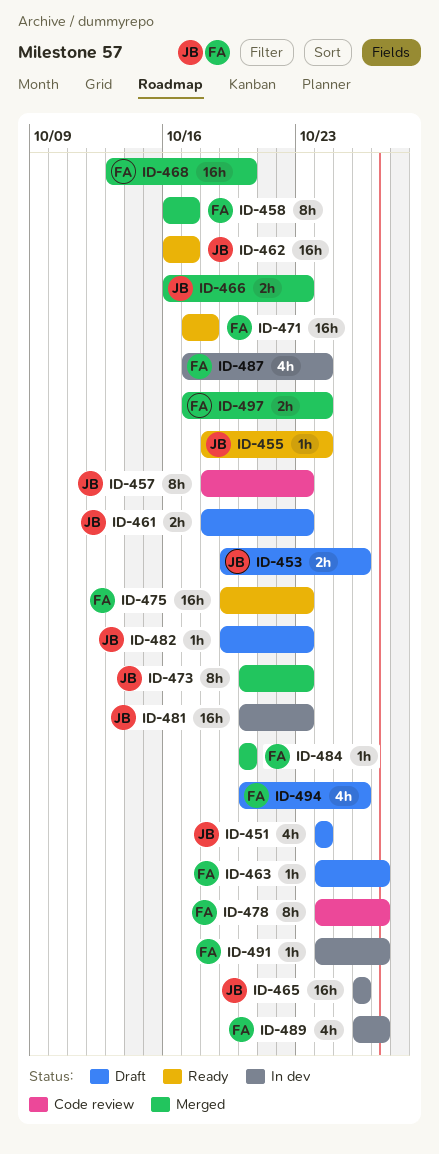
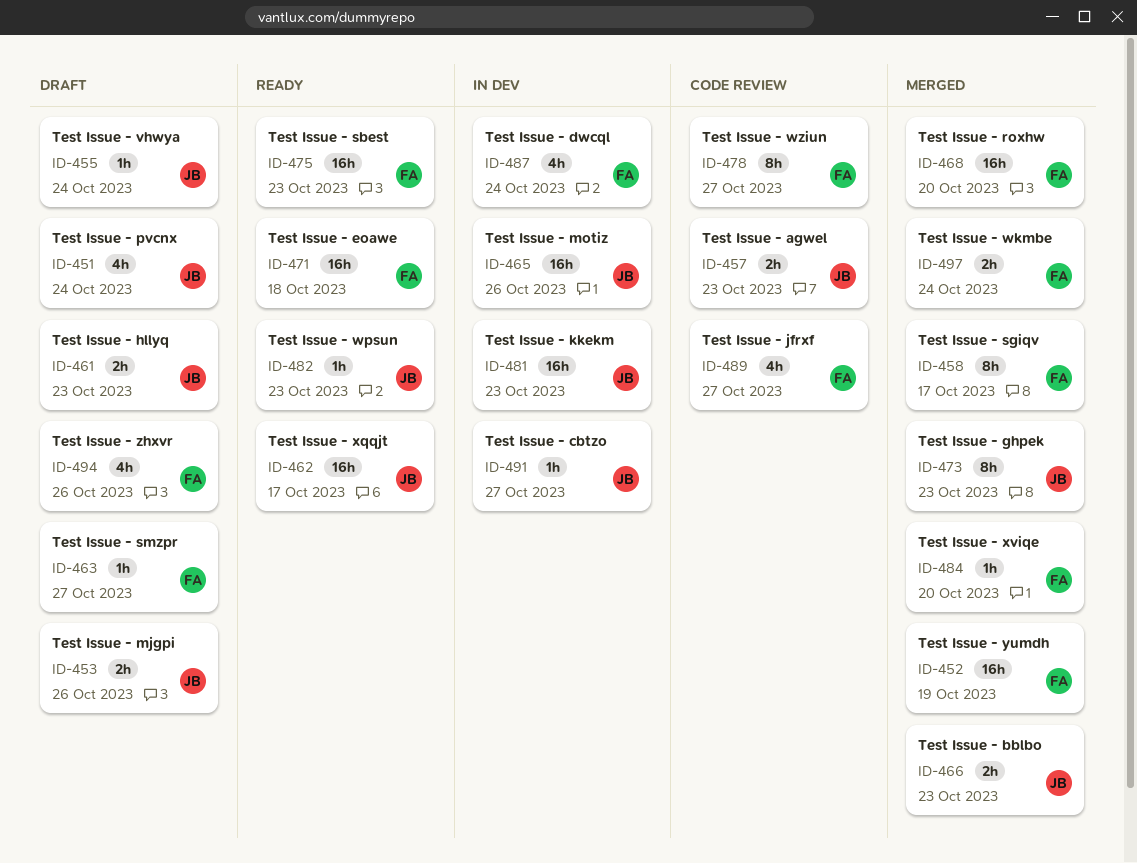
ID-452: none -> present
ID-455, status: Ready -> Draft
ID-457, estimate: 8h -> 2h
ID-482, status: Draft -> Ready
ID-489, status: In dev -> Code review
ID-491, owner: FA -> JB

